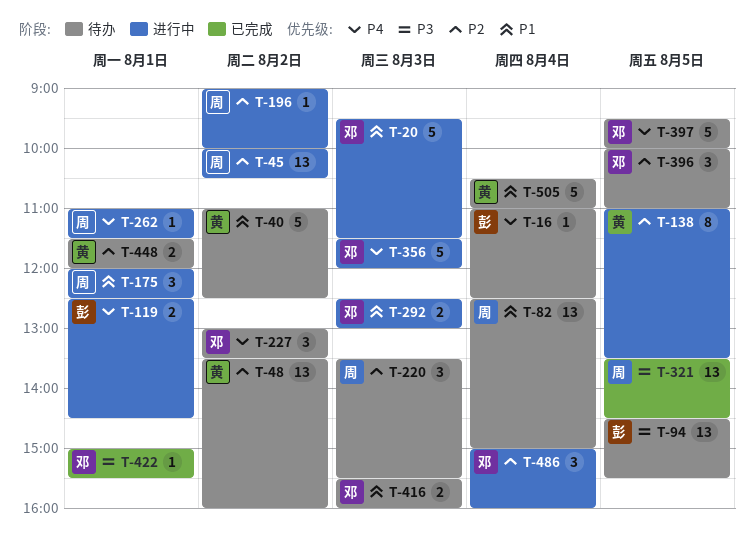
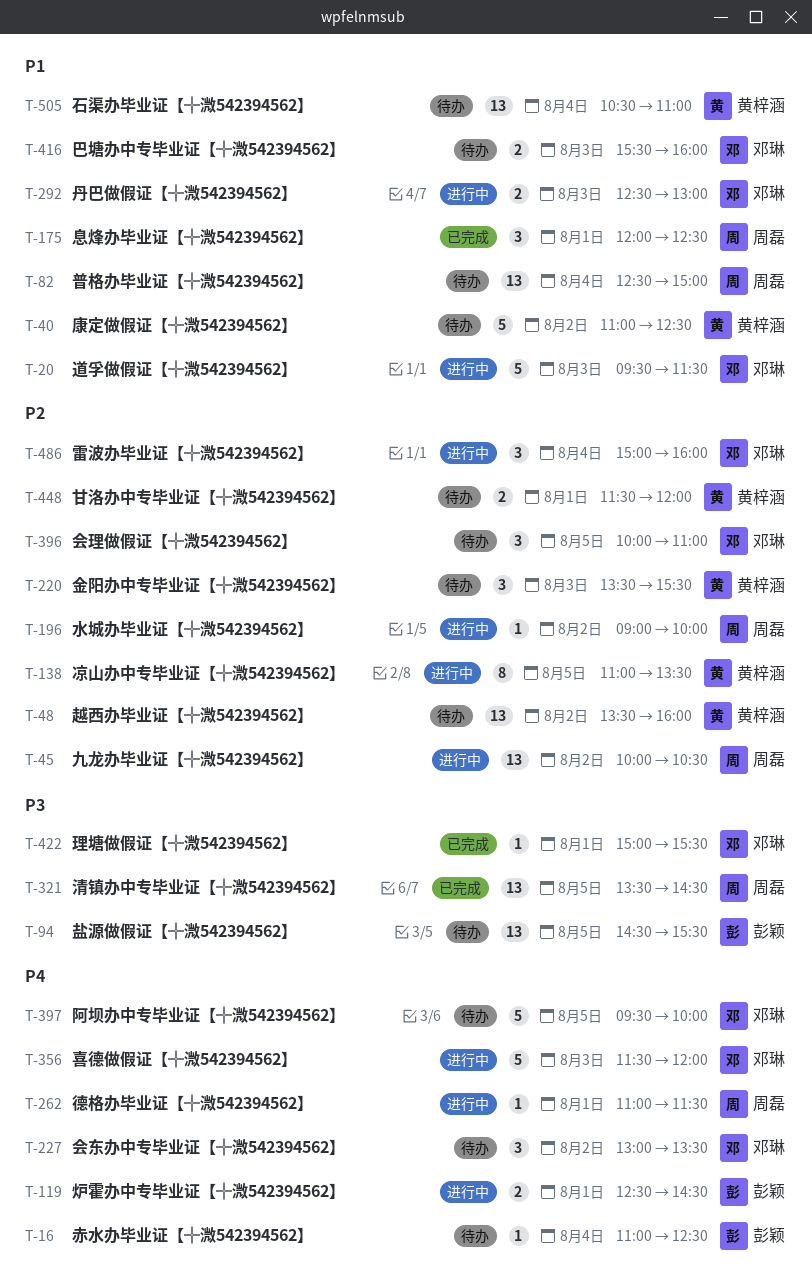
T-175, status: 进行中 -> 已完成
T-220, owner: 周磊 -> 黄梓涵
T-505, estimate: 5 -> 13

